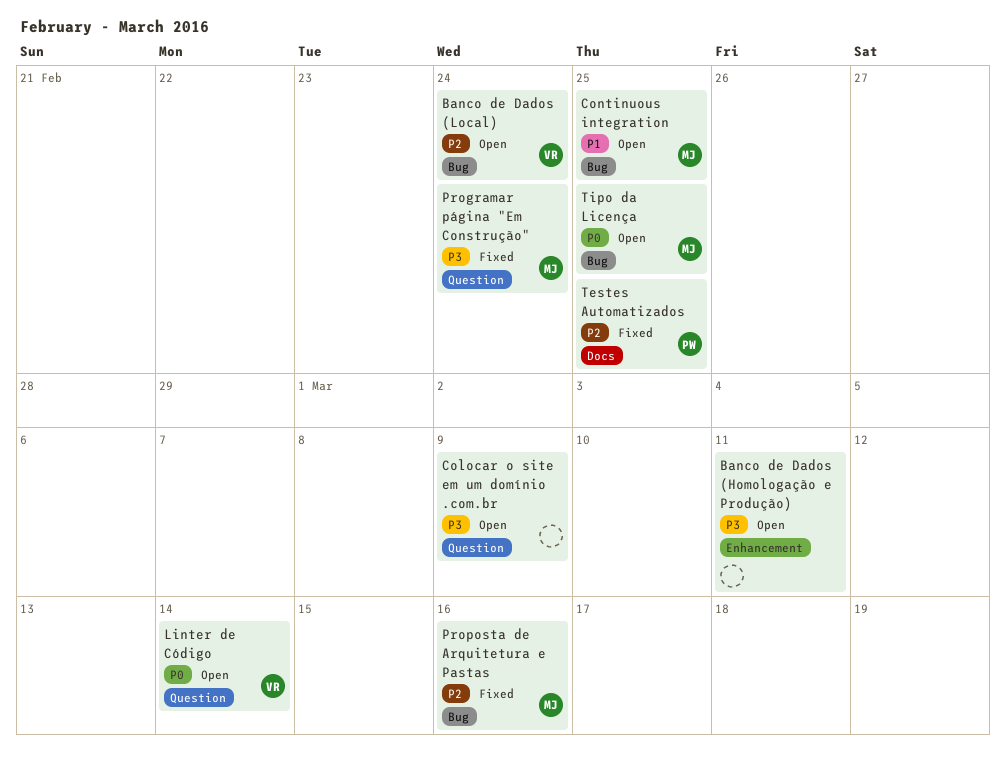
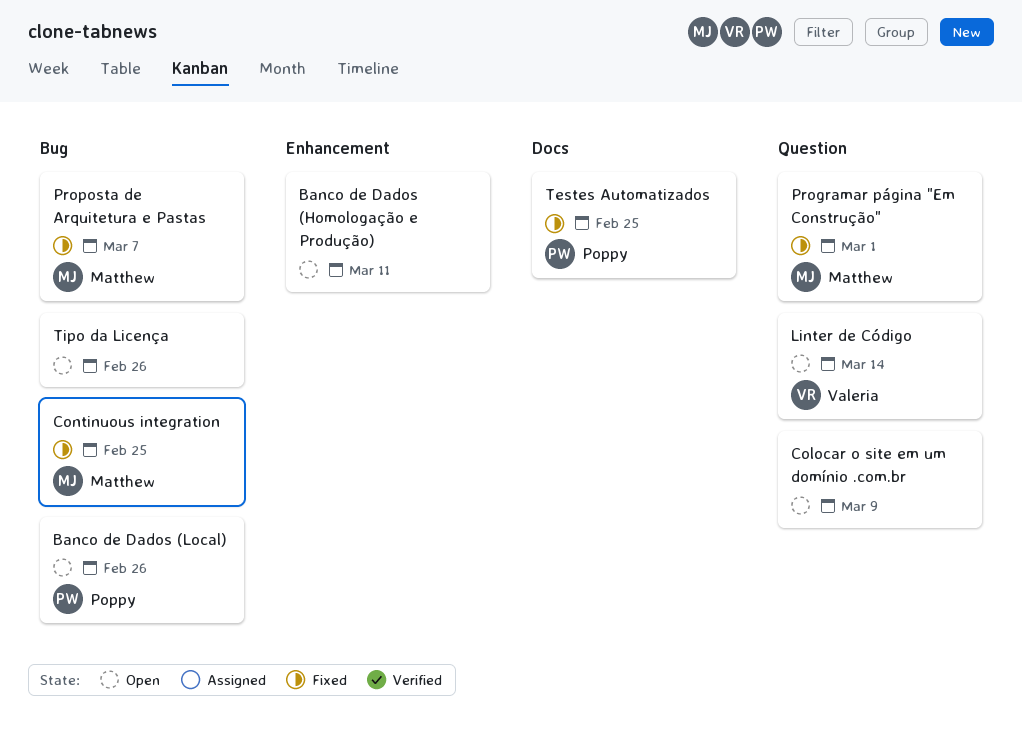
Banco de Dados (Local), owner: Valeria -> Poppy
Banco de Dados (Local), due: Feb 24 -> Feb 26
Continuous integration, status: Open -> Fixed
Programar página "Em Construção", due: Feb 24 -> Mar 1
Proposta de Arquitetura e Pastas, due: Mar 16 -> Mar 7
Tipo da Licença, owner: Matthew -> none
Tipo da Licença, due: Feb 25 -> Feb 26

